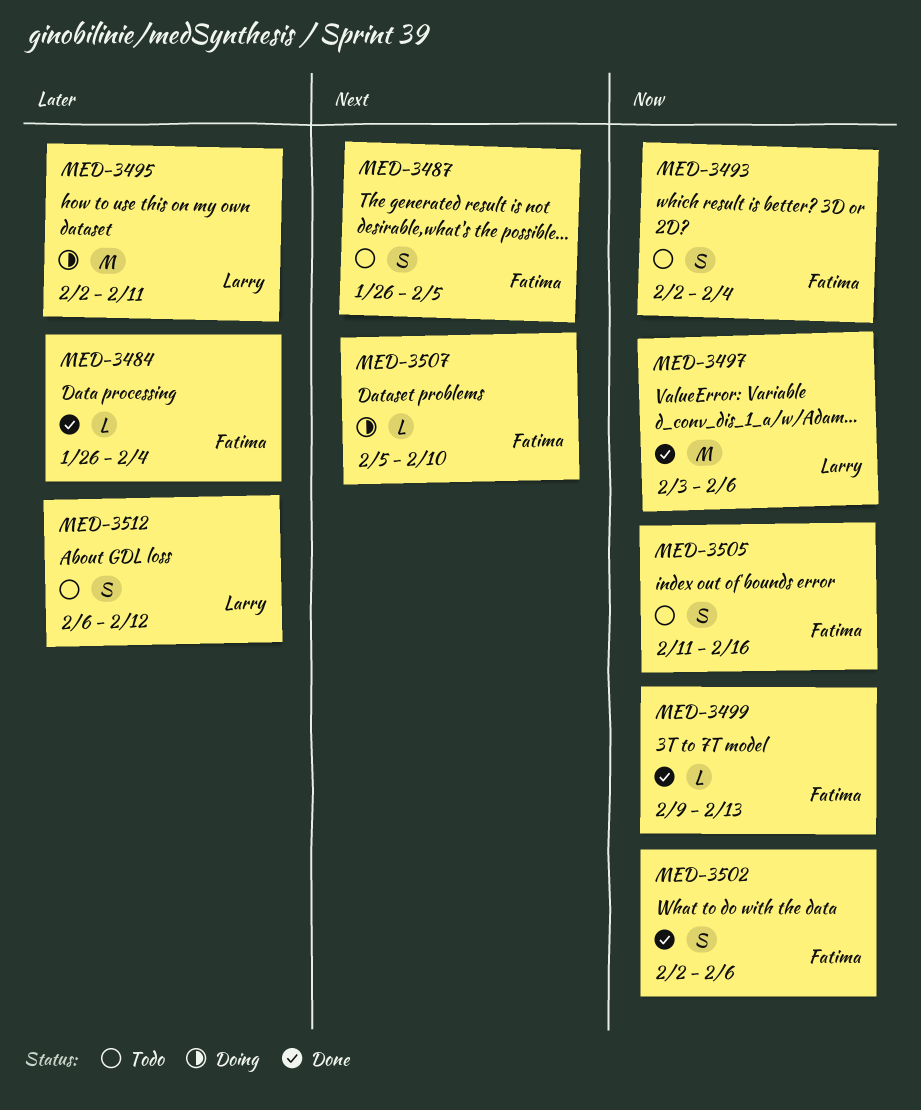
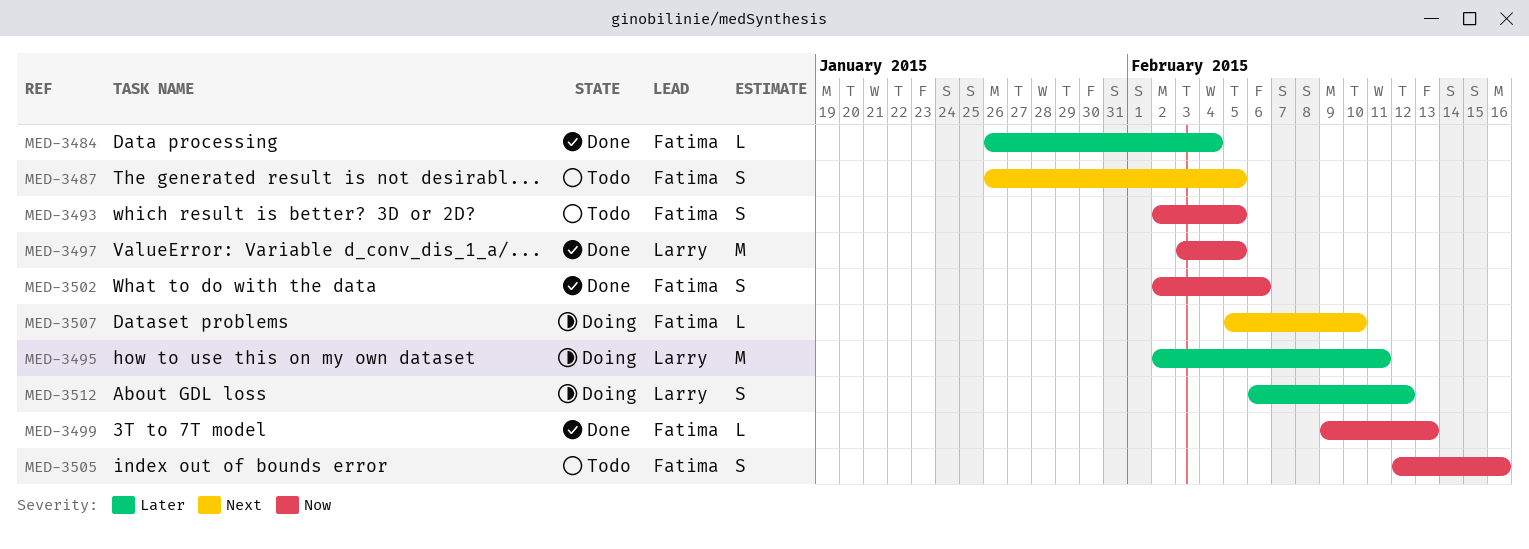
MED-3493, due: Feb 4 -> Feb 5
MED-3497, due: Feb 6 -> Feb 5
MED-3505, start: Feb 11 -> Feb 12
MED-3512, status: Todo -> Doing

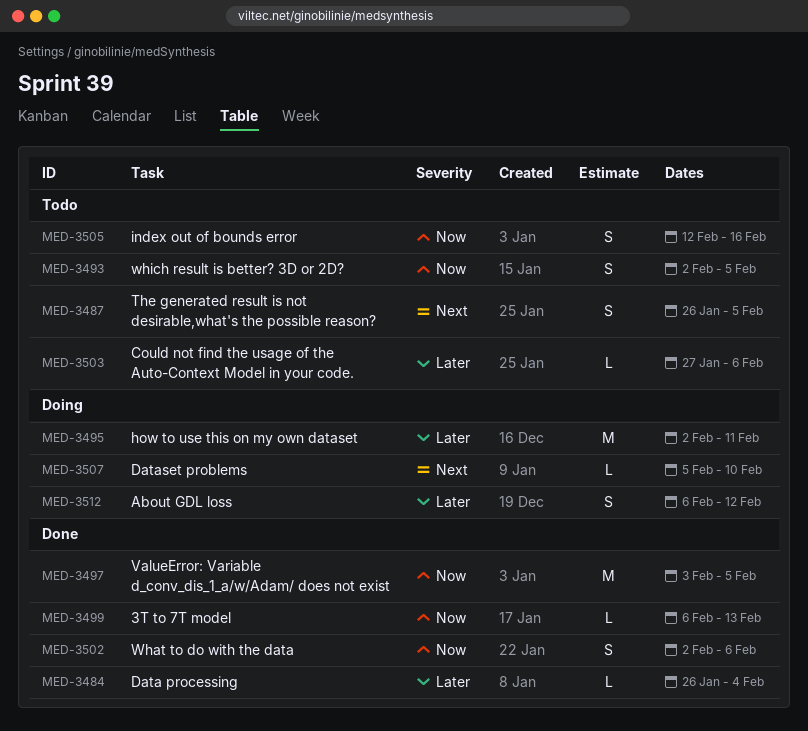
MED-3499, start: Feb 9 -> Feb 6
MED-3503: none -> present

